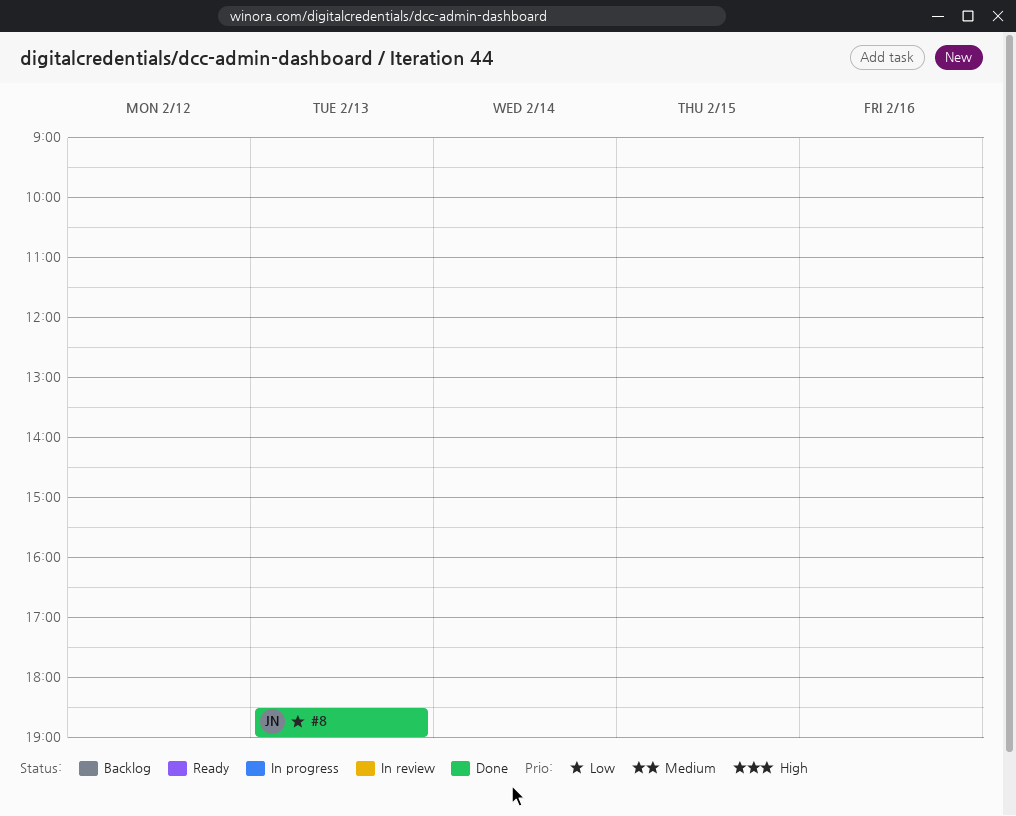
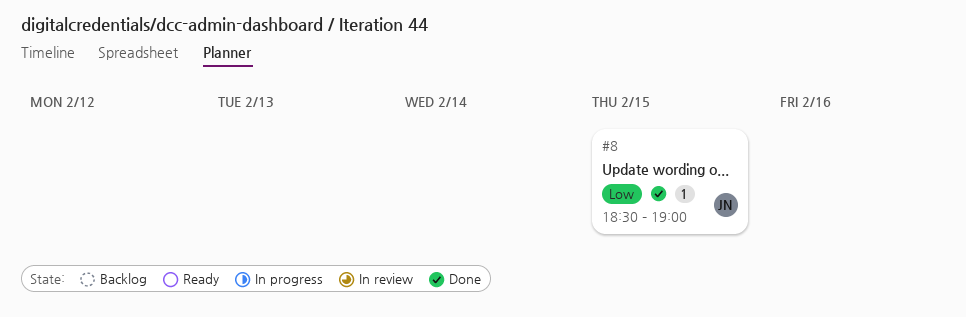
#8, day: Feb 13 -> Feb 15

